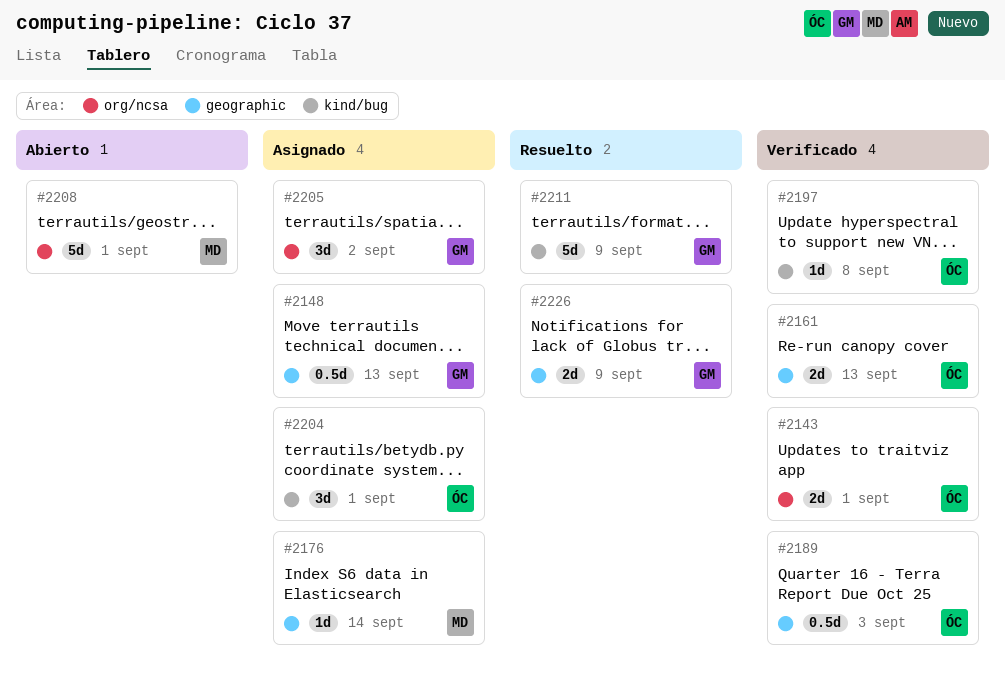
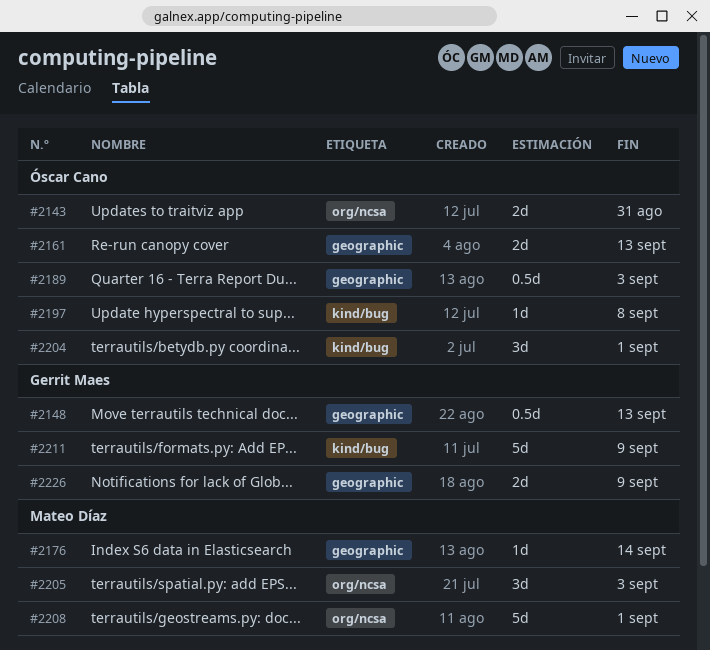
#2143, due: Sep 1 -> Aug 31
#2205, owner: Gerrit Maes -> Mateo Díaz
#2205, due: Sep 2 -> Sep 3

